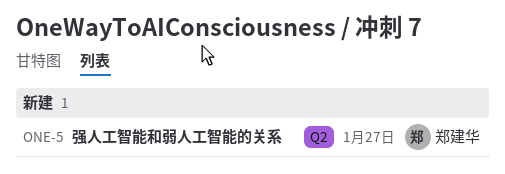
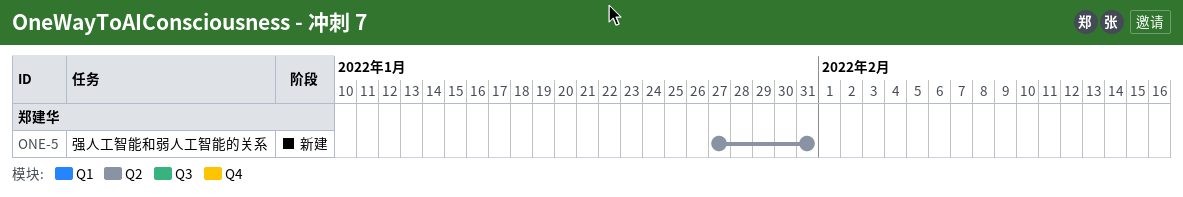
ONE-5, due: Jan 27 -> Jan 31

